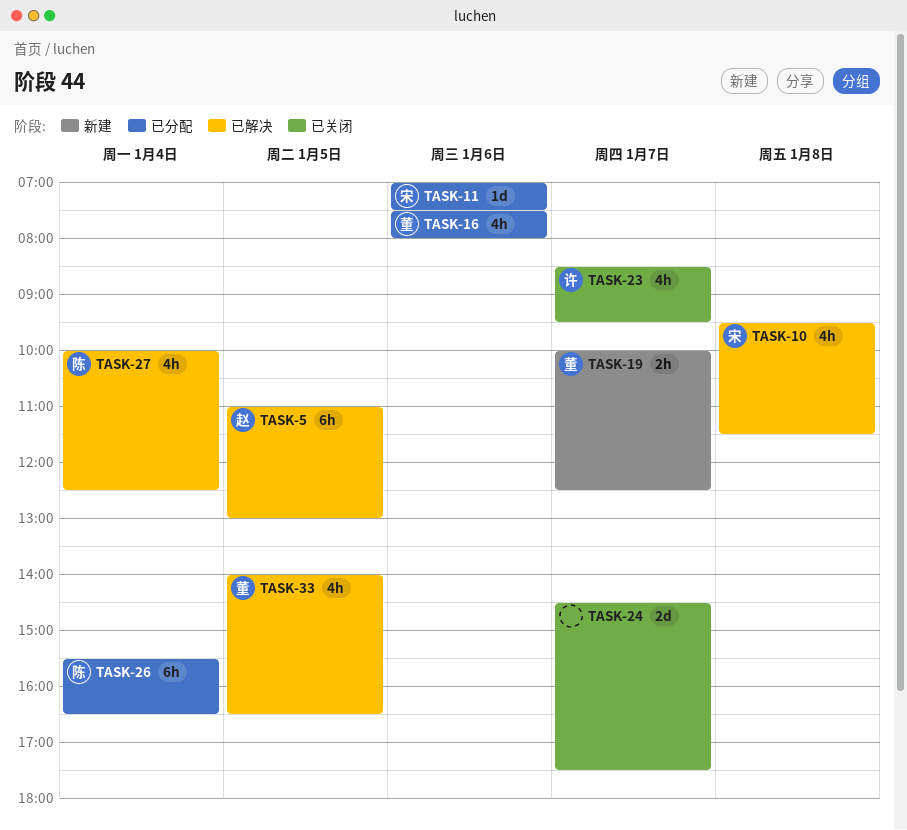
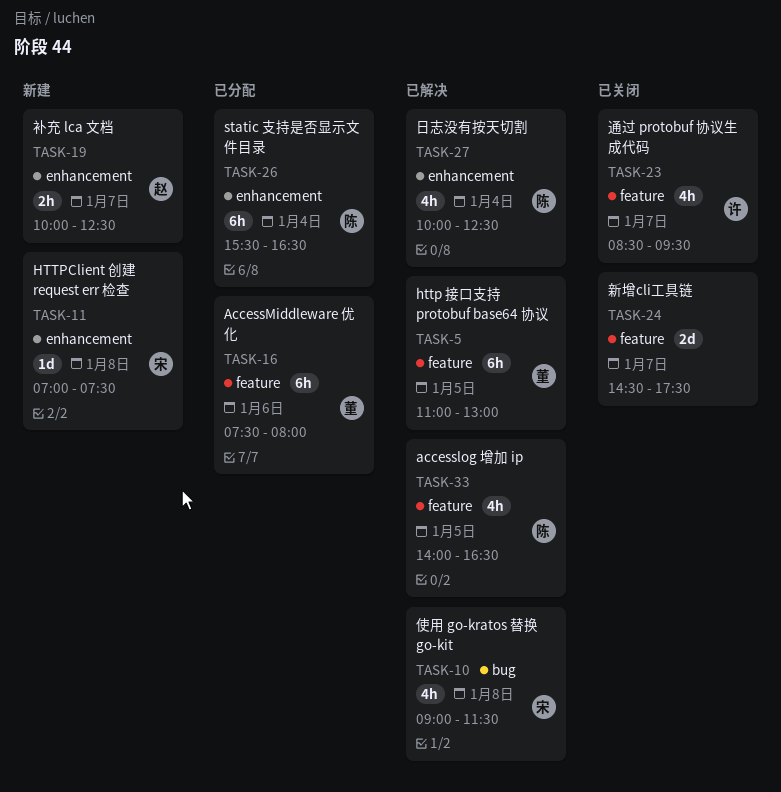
TASK-5, owner: 赵 -> 董
TASK-10, begins: 09:30 -> 09:00
TASK-11, status: 已分配 -> 新建
TASK-11, day: Jan 6 -> Jan 8
TASK-16, estimate: 4h -> 6h
TASK-19, owner: 董 -> 赵
TASK-33, owner: 董 -> 陈

